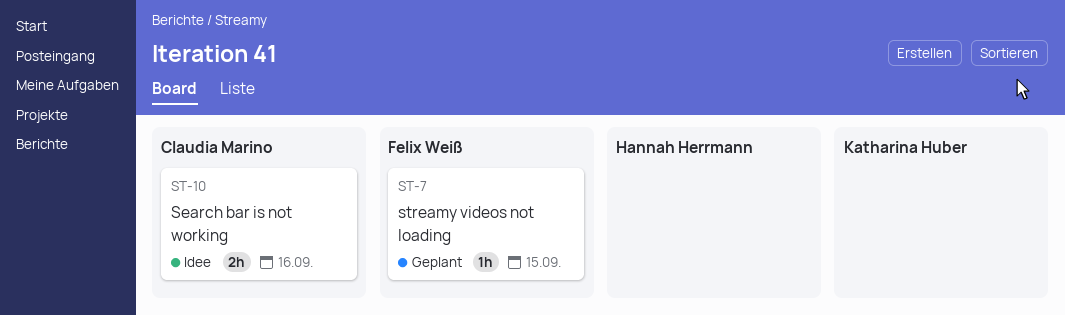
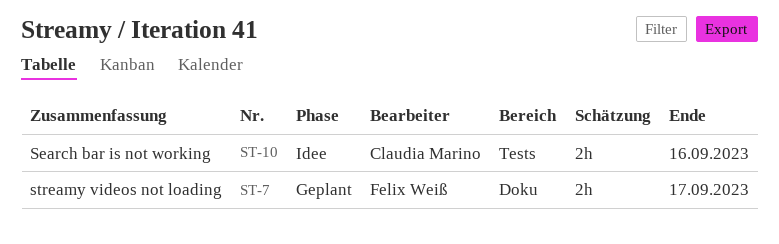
ST-7, estimate: 1h -> 2h
ST-7, due: Sep 15 -> Sep 17

